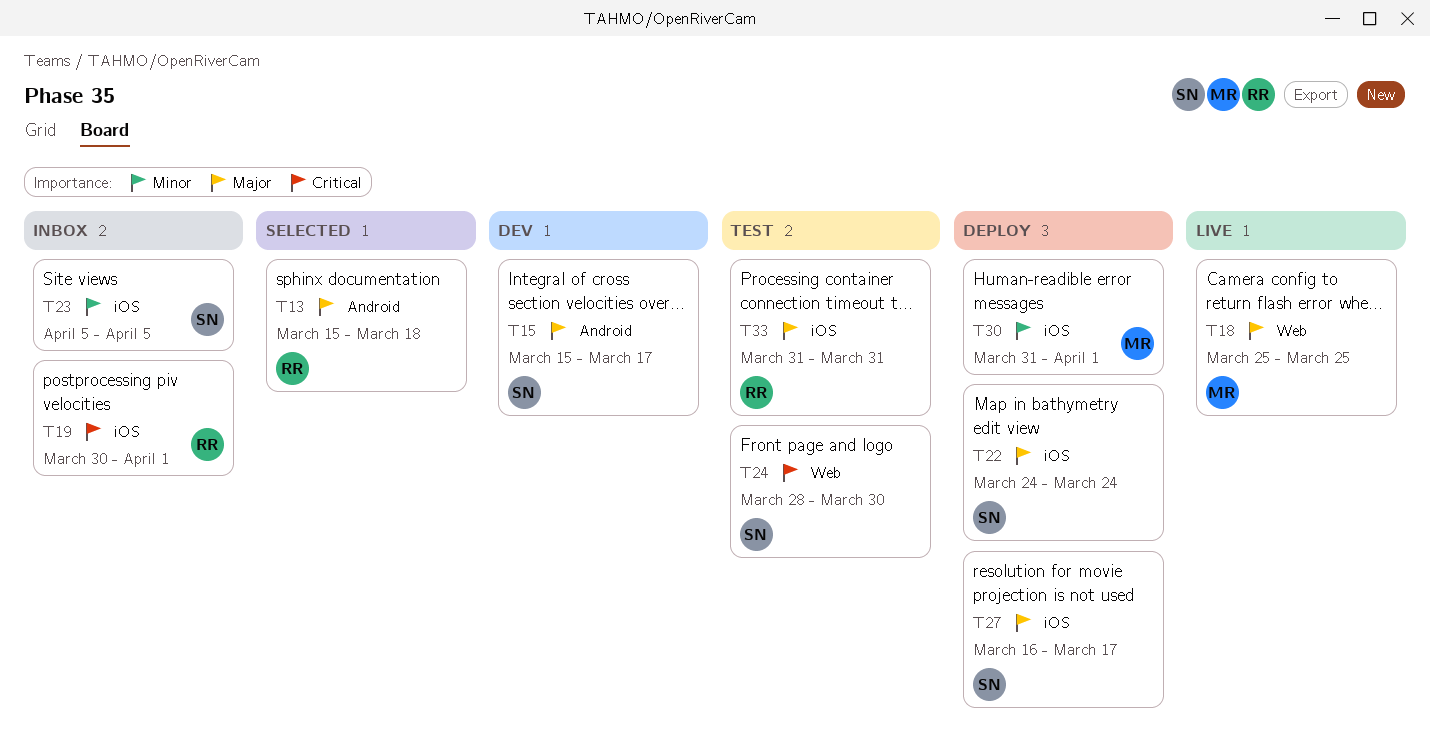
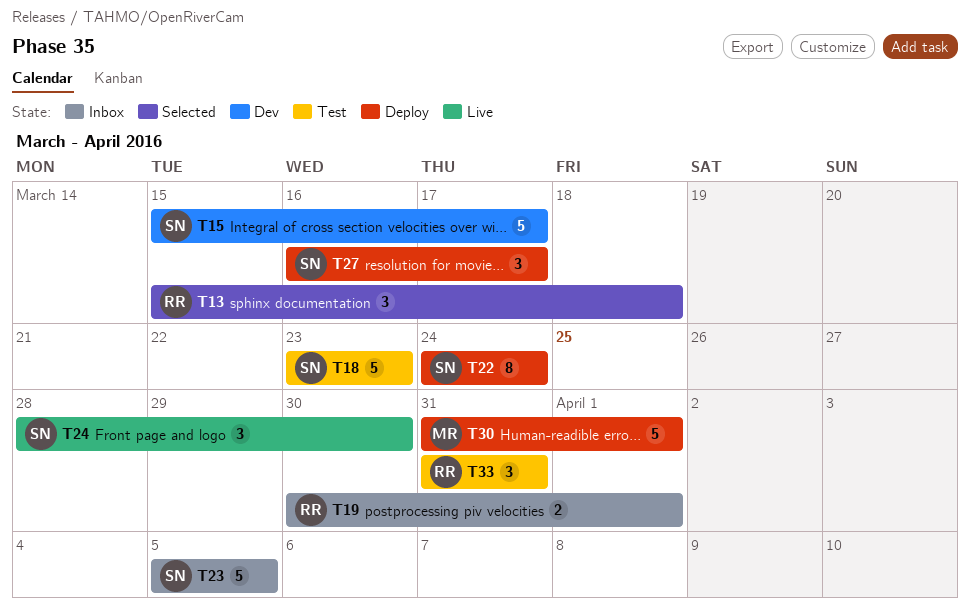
T18, status: Live -> Test
T18, owner: MR -> SN
T18, start: Mar 25 -> Mar 23
T18, due: Mar 25 -> Mar 23
T24, status: Test -> Live

